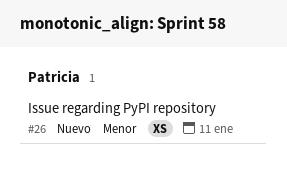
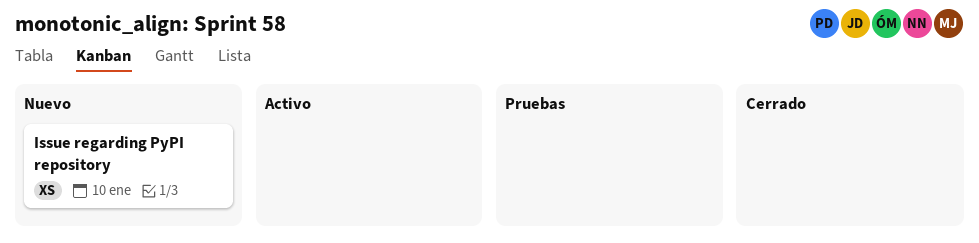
Issue regarding PyPI repository, due: Jan 11 -> Jan 10

